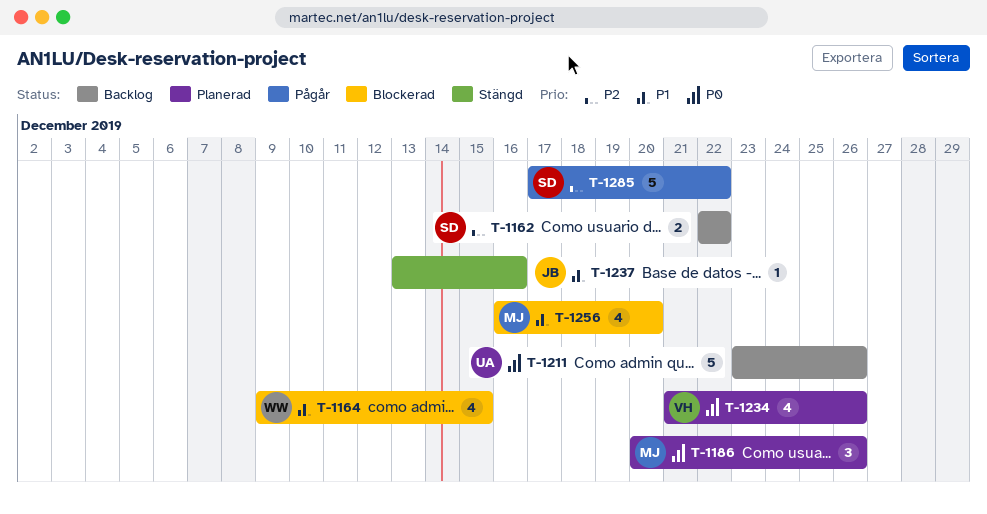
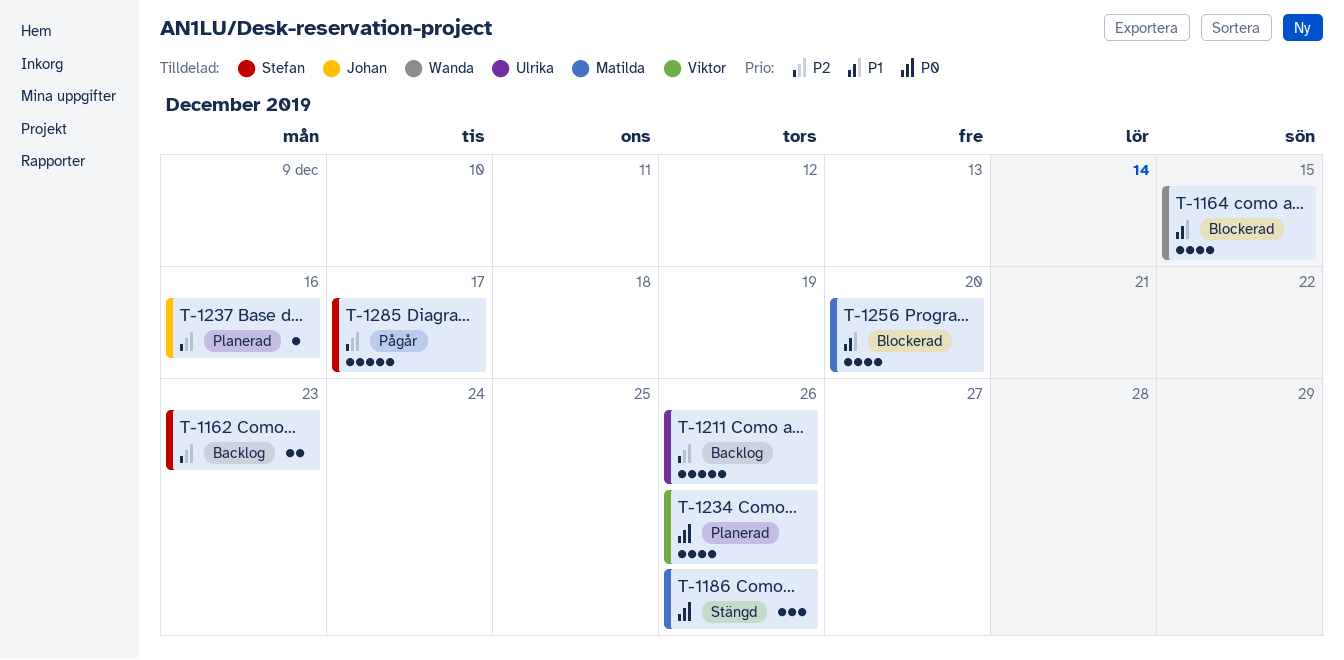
T-1162, due: Dec 22 -> Dec 23
T-1186, status: Planerad -> Stängd
T-1211, priority: P0 -> P2
T-1237, status: Stängd -> Planerad
T-1237, priority: P1 -> P2
T-1285, due: Dec 22 -> Dec 17

